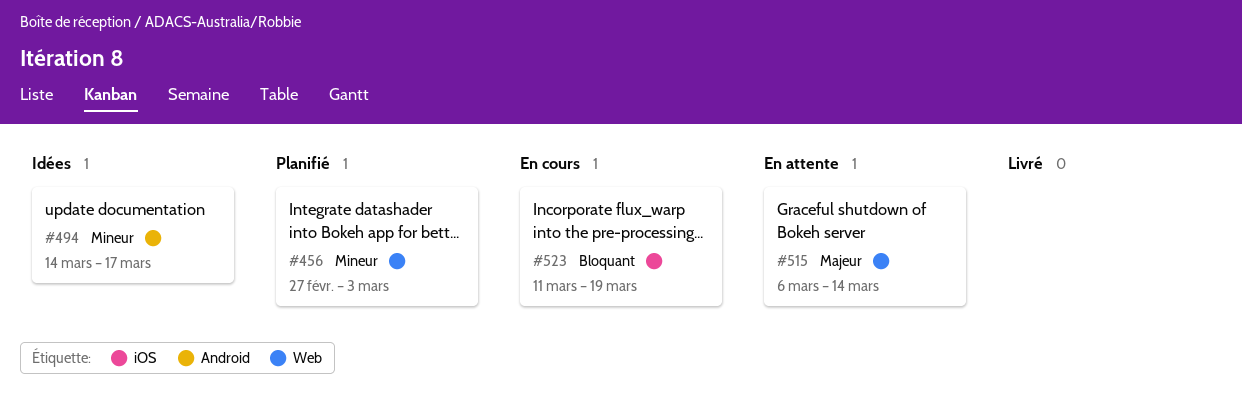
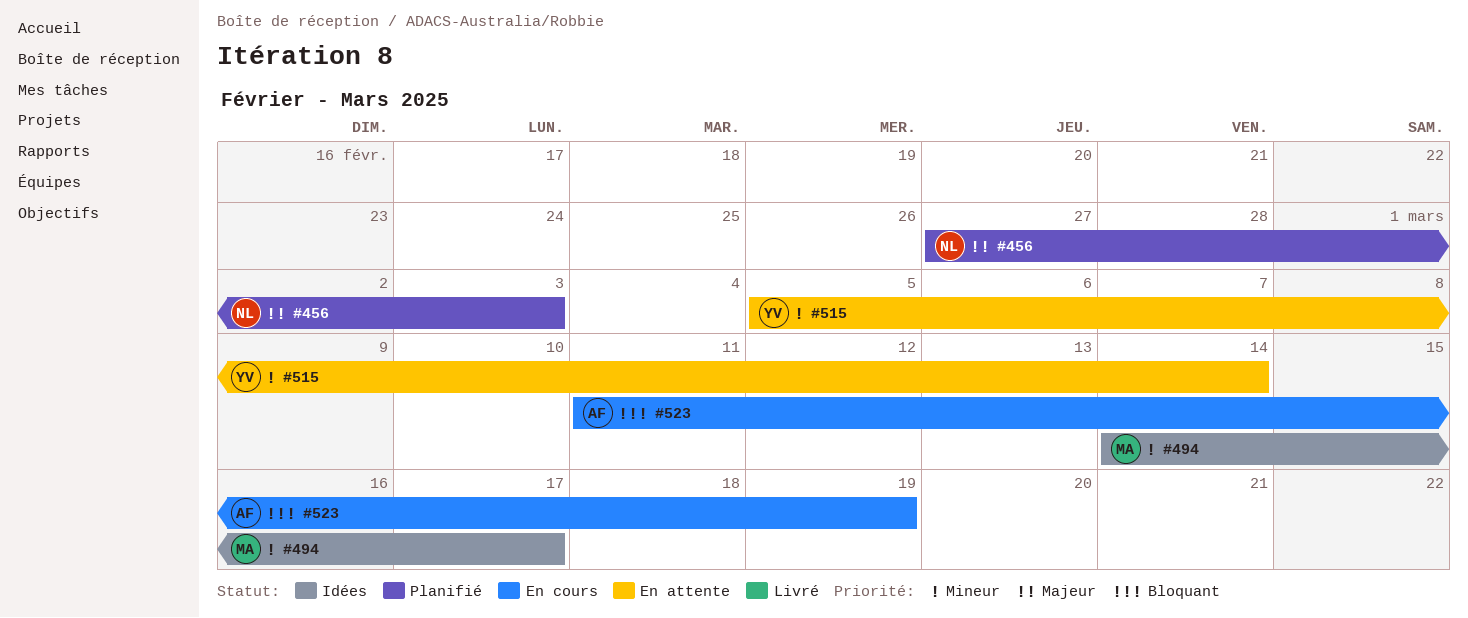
#456, priority: Mineur -> Majeur
#515, priority: Majeur -> Mineur
#515, start: Mar 6 -> Mar 5

